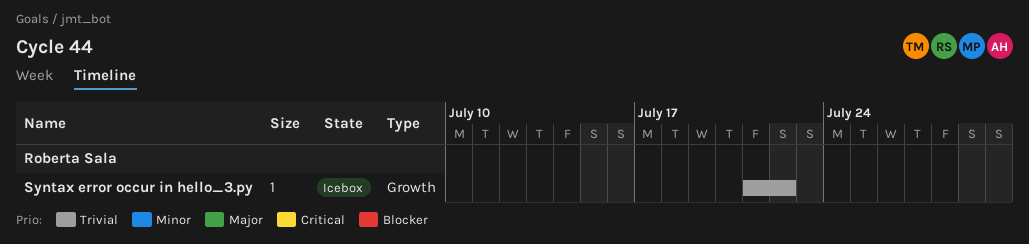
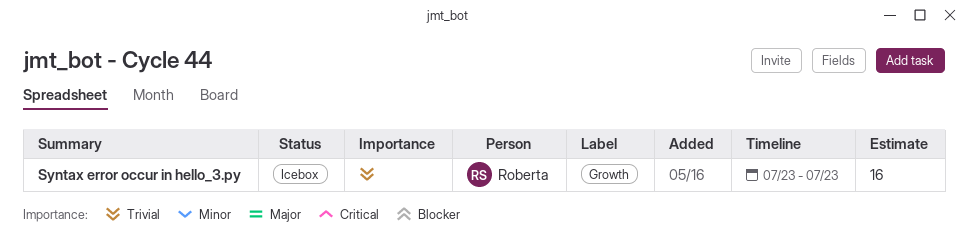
Syntax error occur in hello_3.py, estimate: 1 -> 16
Syntax error occur in hello_3.py, start: Jul 21 -> Jul 23
Syntax error occur in hello_3.py, due: Jul 22 -> Jul 23

